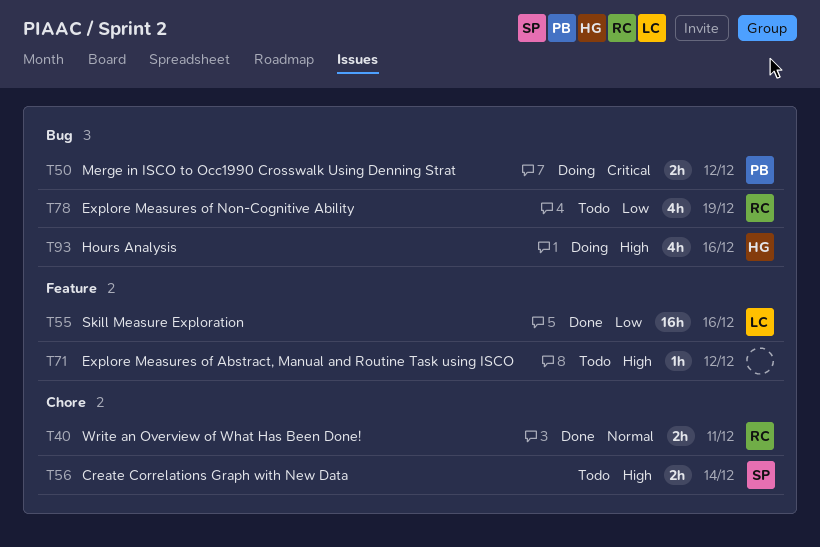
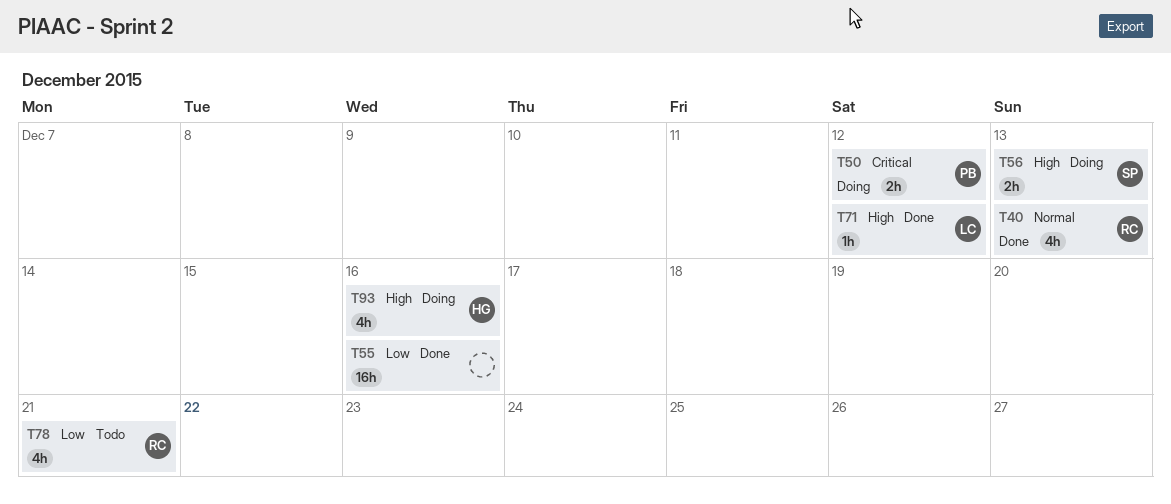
T40, estimate: 2h -> 4h
T40, due: Dec 11 -> Dec 13
T55, owner: LC -> none
T56, status: Todo -> Doing
T56, due: Dec 14 -> Dec 13
T71, status: Todo -> Done
T71, owner: none -> LC
T78, due: Dec 19 -> Dec 21

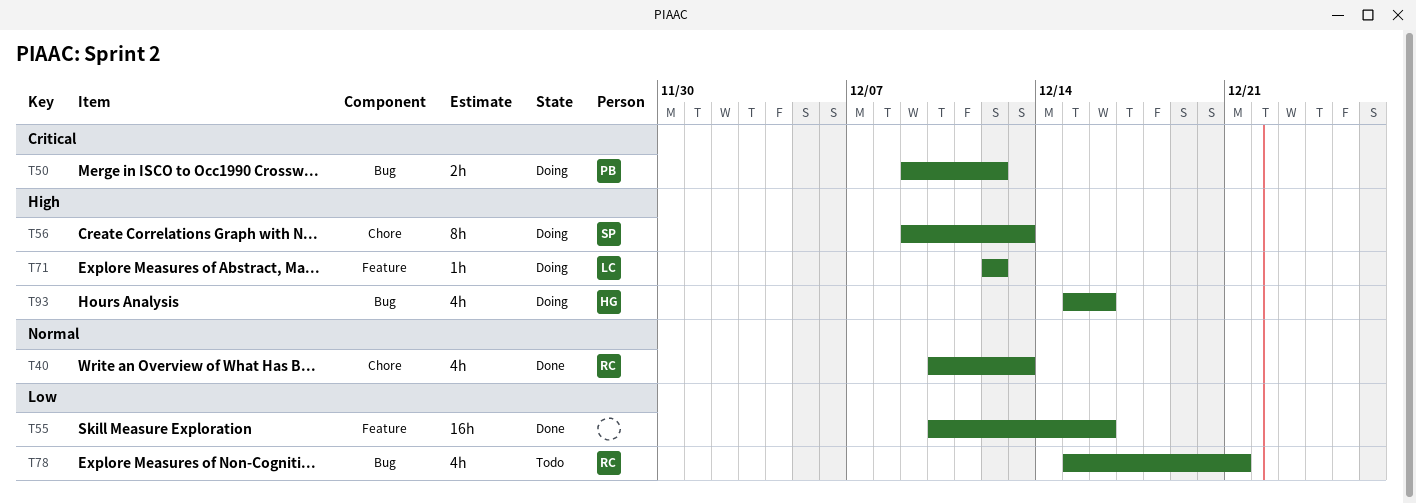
T56, estimate: 2h -> 8h
T71, status: Done -> Doing

